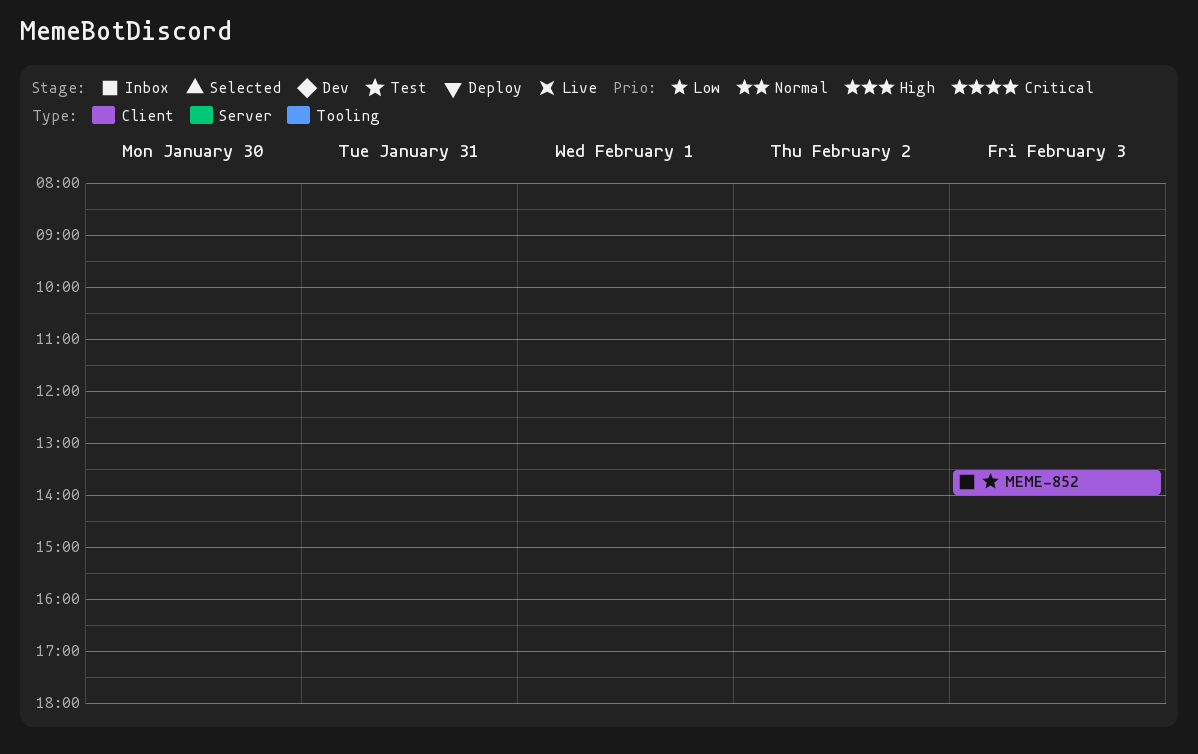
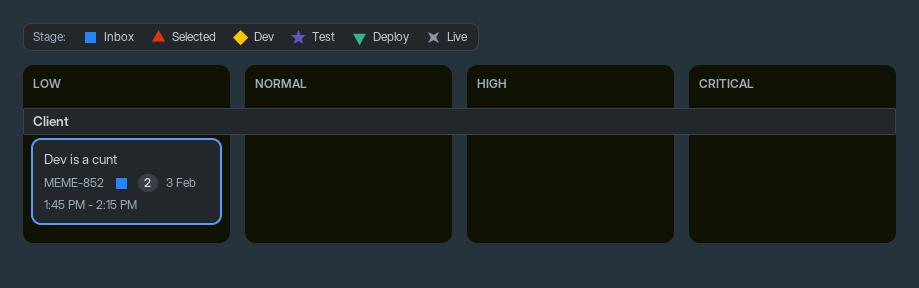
MEME-852, begins: 13:30 -> 13:45
MEME-852, ends: 14:00 -> 14:15

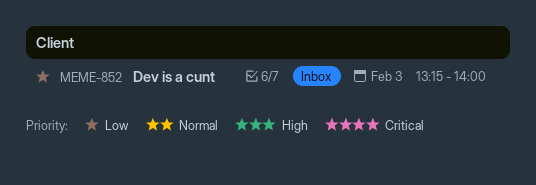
MEME-852, begins: 13:45 -> 13:15
MEME-852, ends: 14:15 -> 14:00

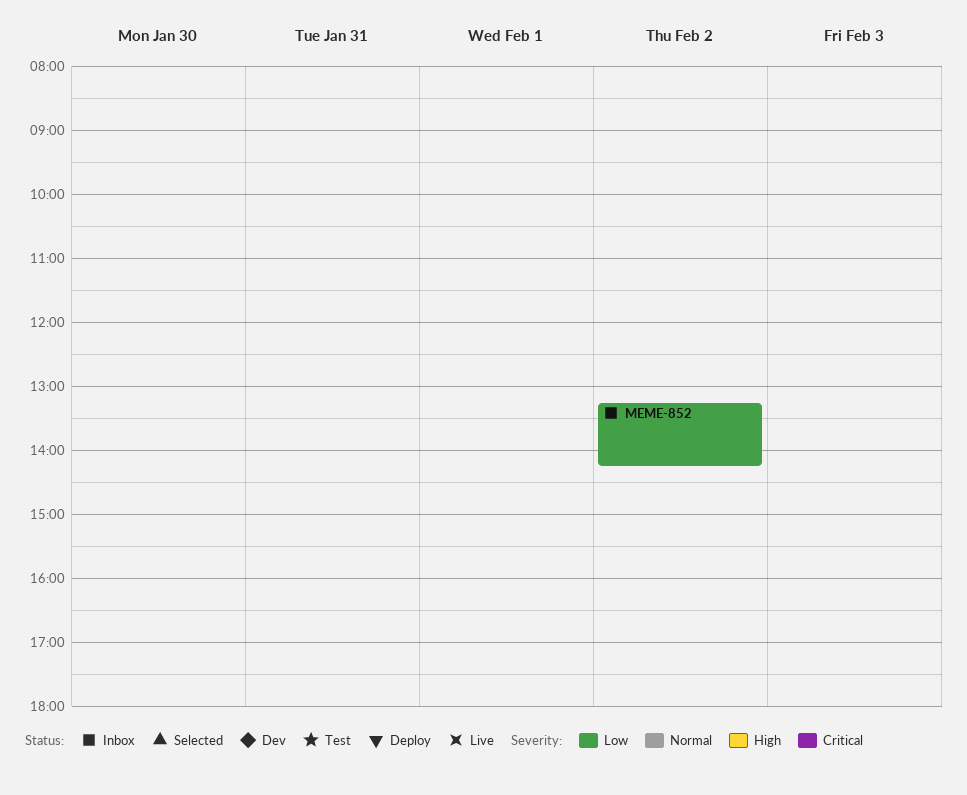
MEME-852, day: Feb 3 -> Feb 2
MEME-852, ends: 14:00 -> 14:15

